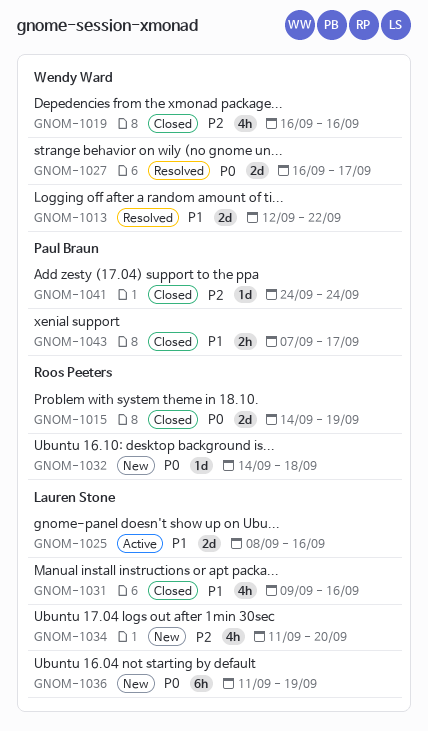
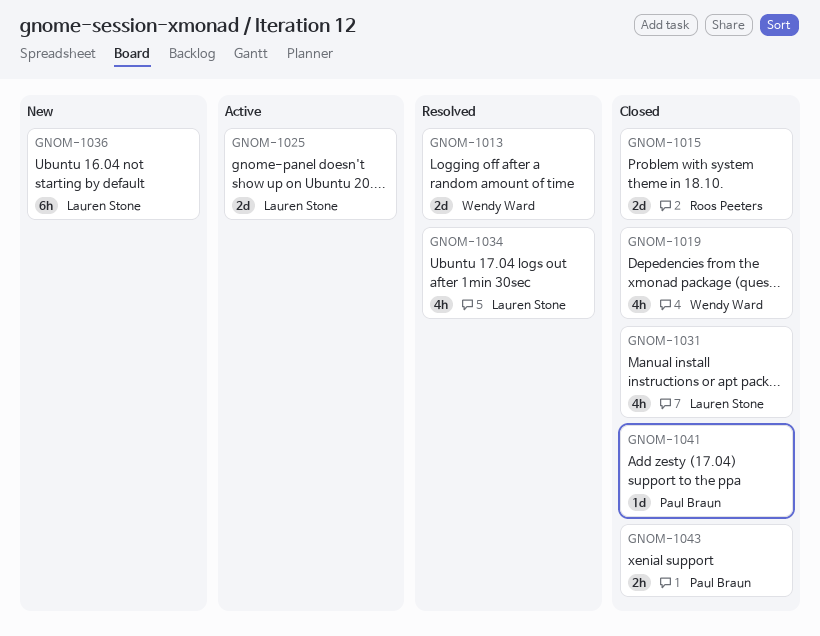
GNOM-1027: present -> none
GNOM-1032: present -> none
GNOM-1034, status: New -> Resolved

